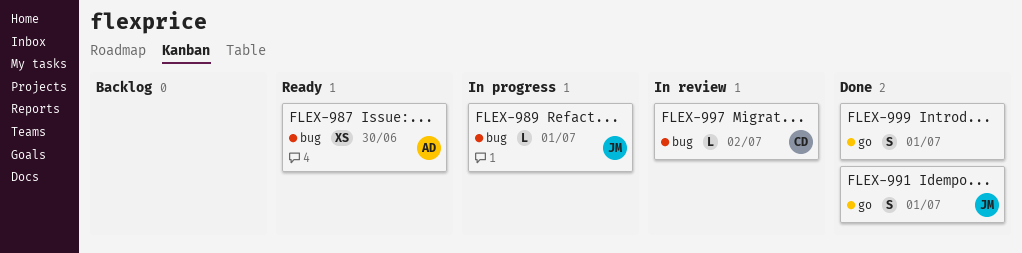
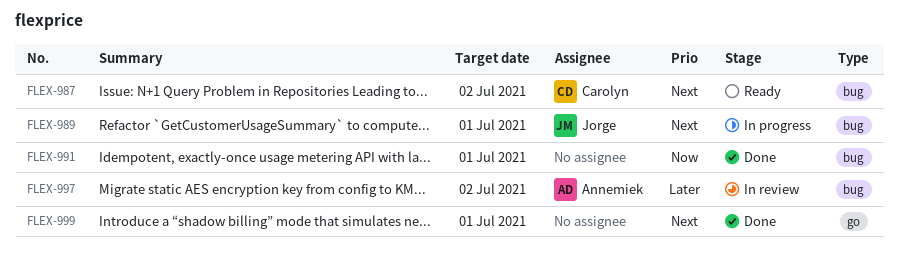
FLEX-987, owner: Annemiek -> Carolyn
FLEX-987, due: Jun 30 -> Jul 2
FLEX-991, owner: Jorge -> none
FLEX-991, label: go -> bug
FLEX-997, owner: Carolyn -> Annemiek

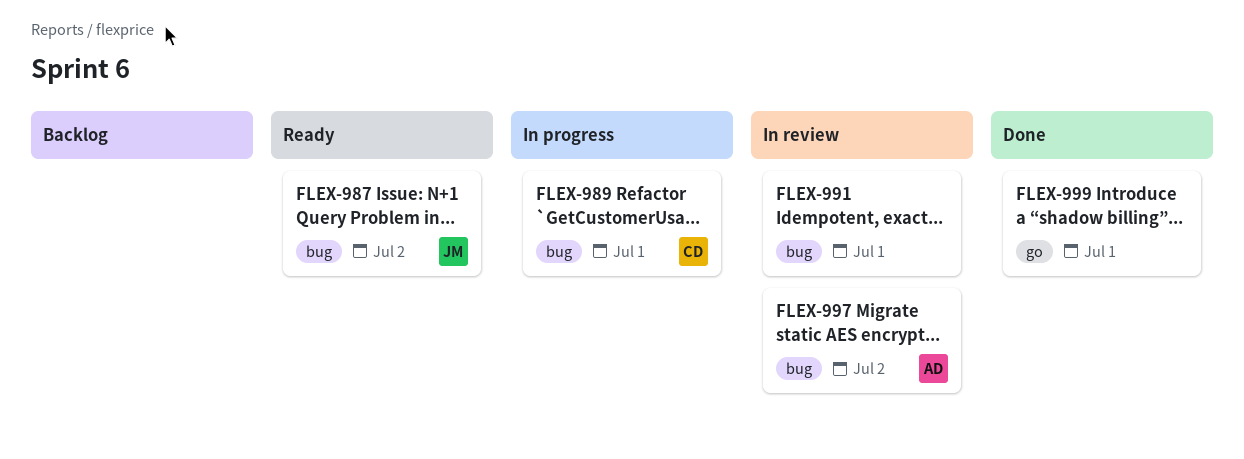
FLEX-987, owner: Carolyn -> Jorge
FLEX-989, owner: Jorge -> Carolyn
FLEX-991, status: Done -> In review

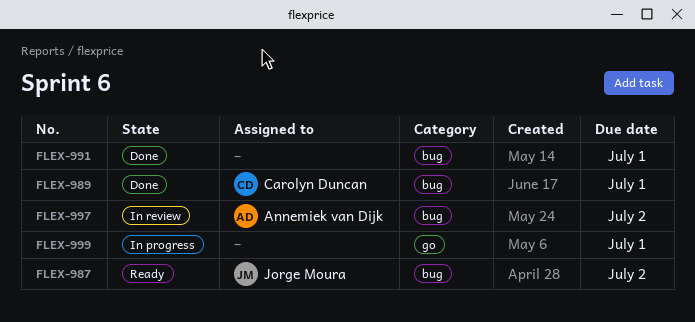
FLEX-989, status: In progress -> Done
FLEX-991, status: In review -> Done
FLEX-999, status: Done -> In progress

